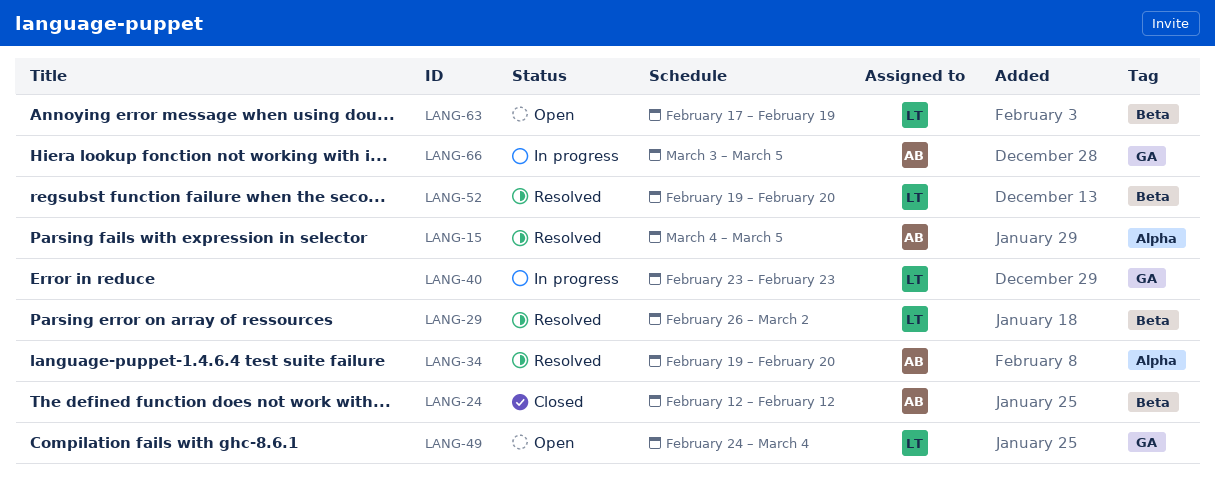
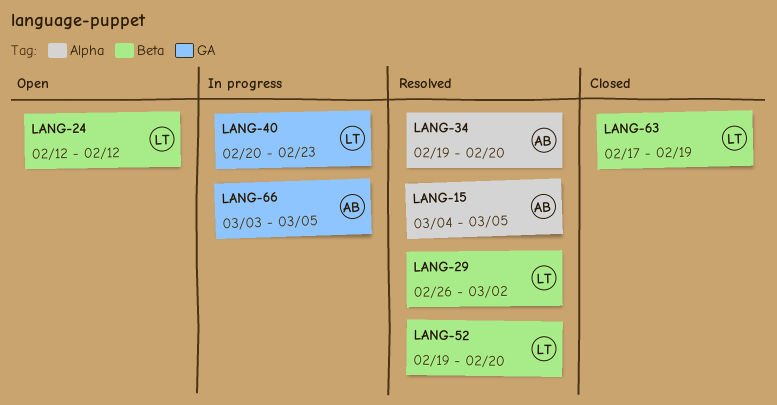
LANG-24, status: Closed -> Open
LANG-24, owner: AB -> LT
LANG-40, start: Feb 23 -> Feb 20
LANG-49: present -> none
LANG-63, status: Open -> Closed

